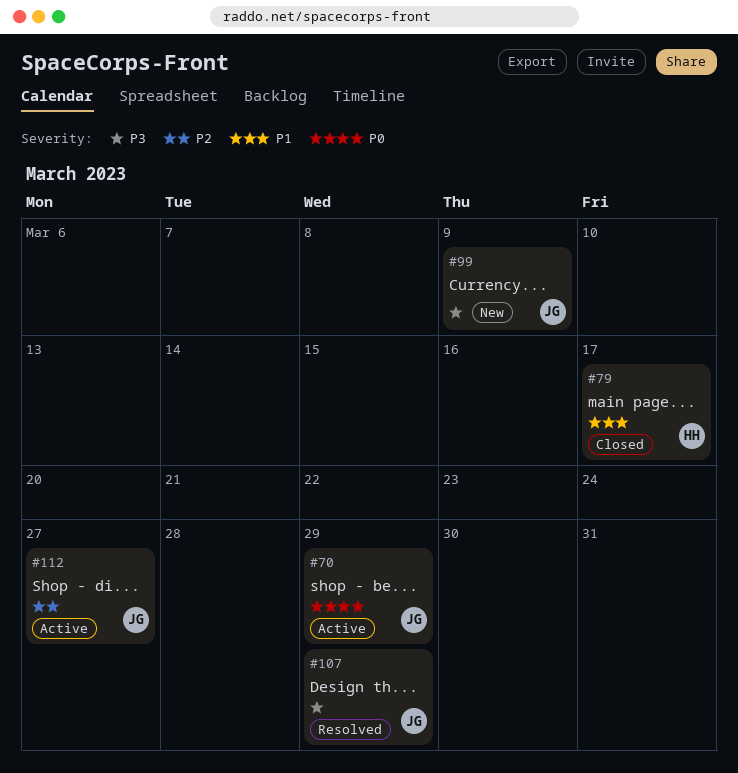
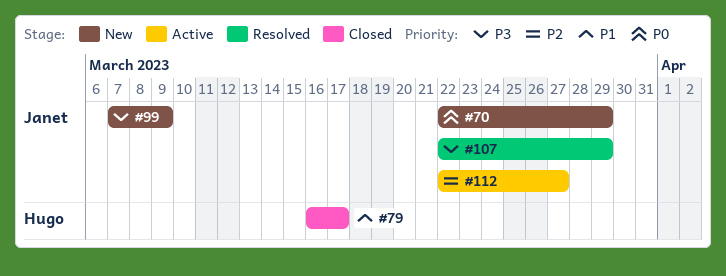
#70, status: Active -> New

